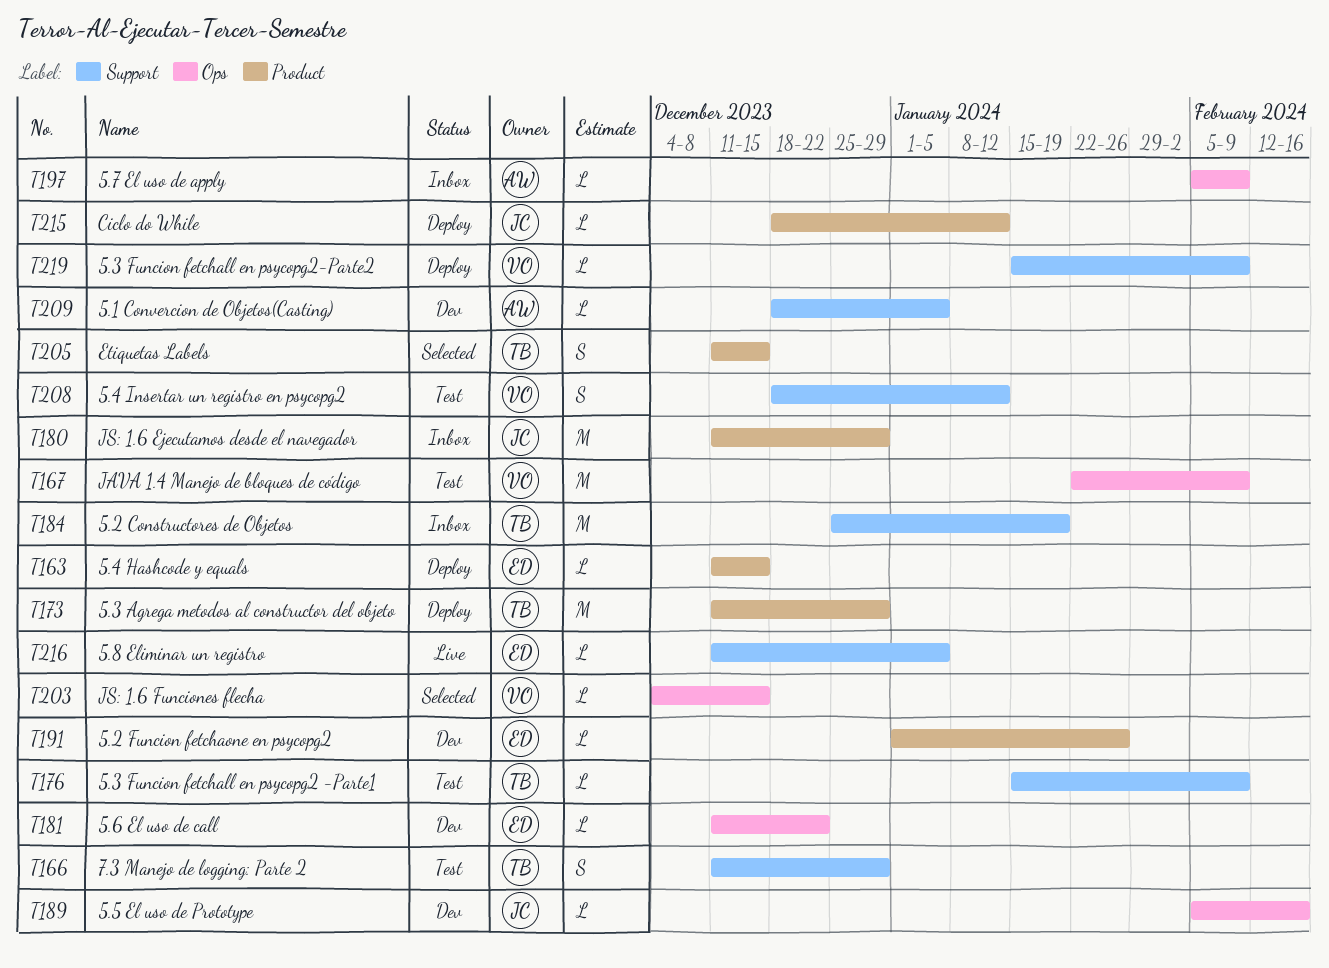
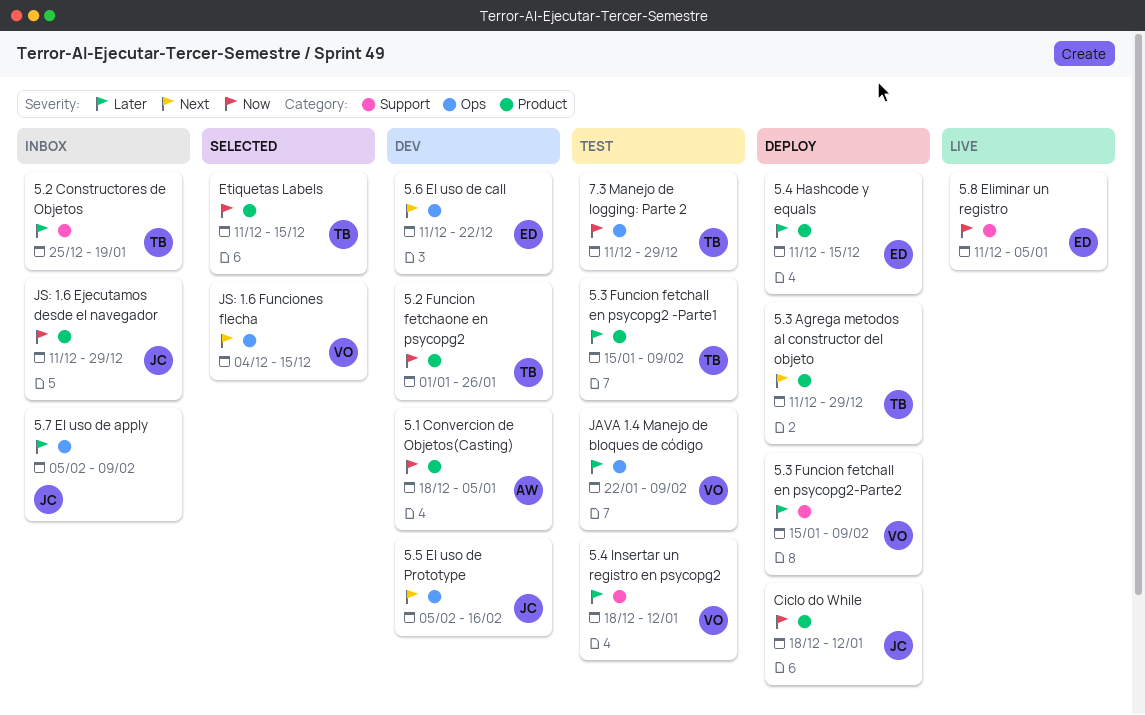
5.1 Convercion de Objetos(Casting), label: Support -> Product
5.2 Funcion fetchaone en psycopg2, owner: ED -> TB
5.3 Funcion fetchall en psycopg2 -Parte1, label: Support -> Product
5.7 El uso de apply, owner: AW -> JC
7.3 Manejo de logging: Parte 2, label: Support -> Ops

